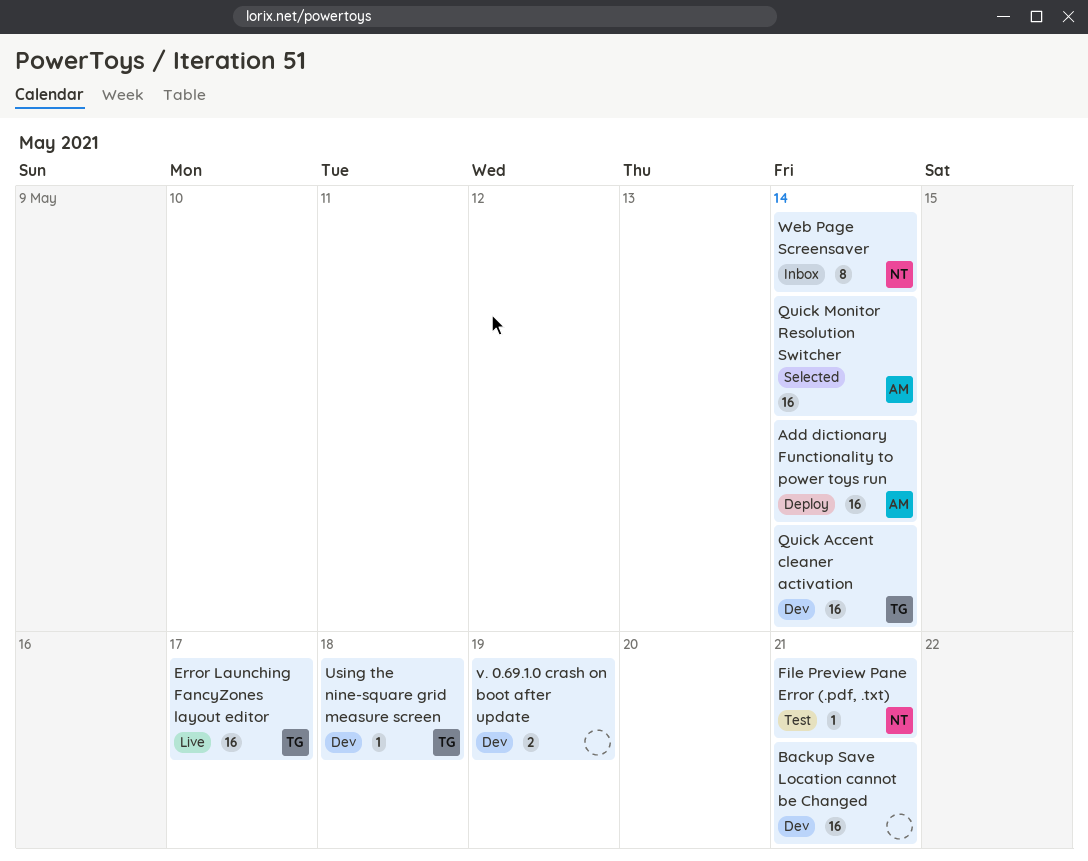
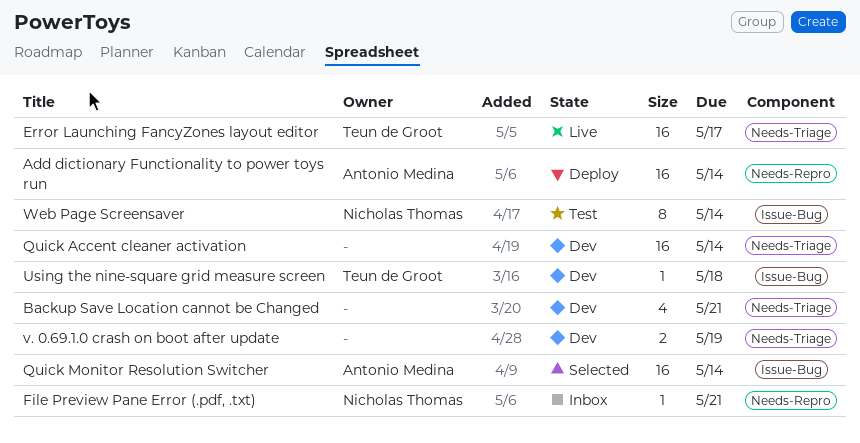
Backup Save Location cannot be Changed, estimate: 16 -> 4
File Preview Pane Error (.pdf, .txt), status: Test -> Inbox
Quick Accent cleaner activation, owner: Teun de Groot -> none
Web Page Screensaver, status: Inbox -> Test

